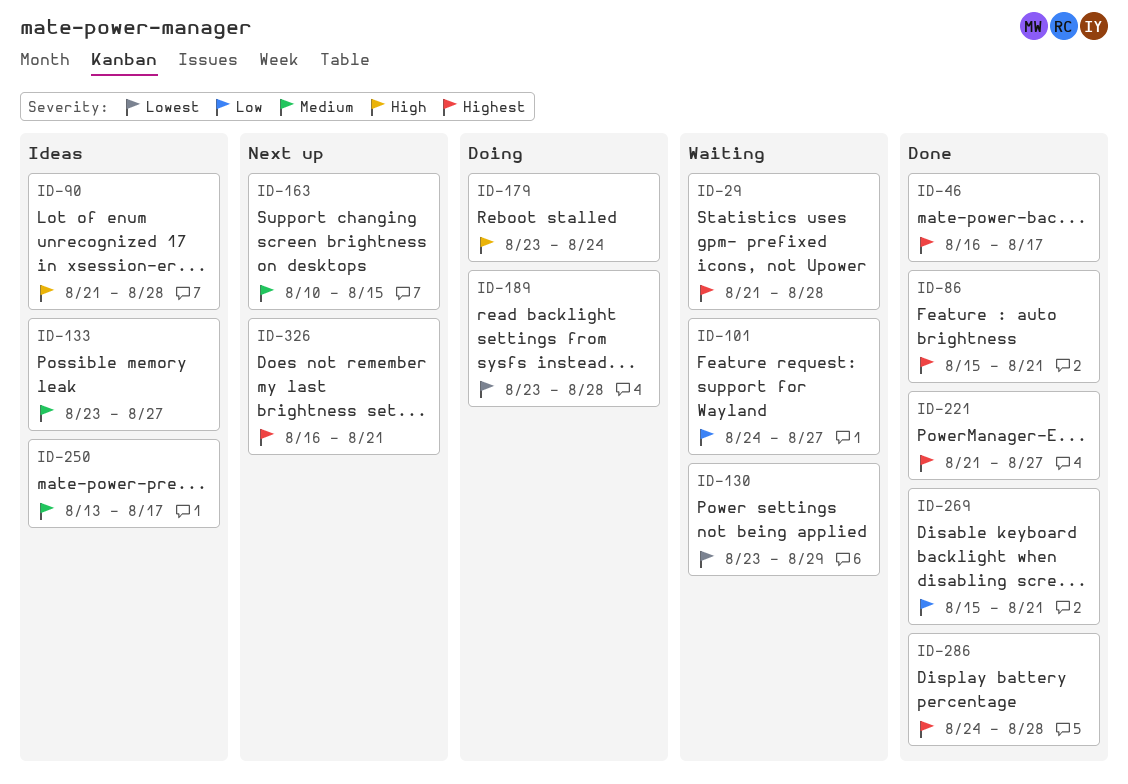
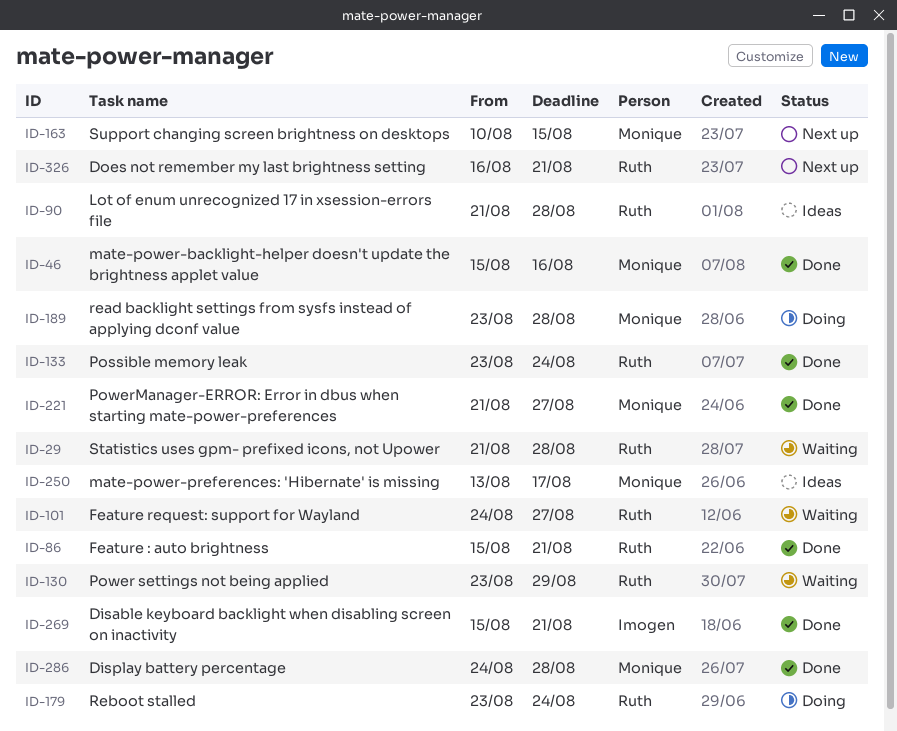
ID-46, start: Aug 16 -> Aug 15
ID-46, due: Aug 17 -> Aug 16
ID-133, status: Ideas -> Done
ID-133, due: Aug 27 -> Aug 24

